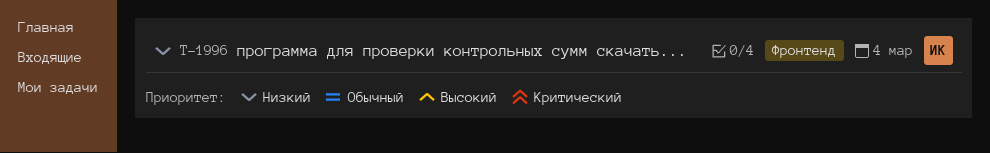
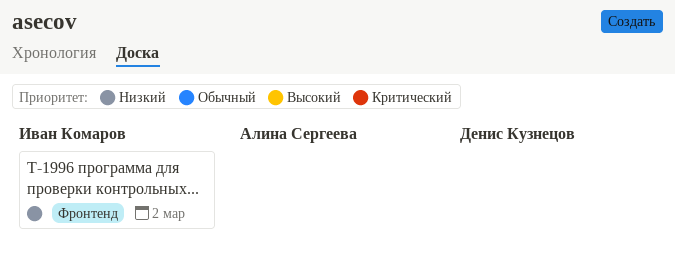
T-1996, due: Mar 4 -> Mar 2

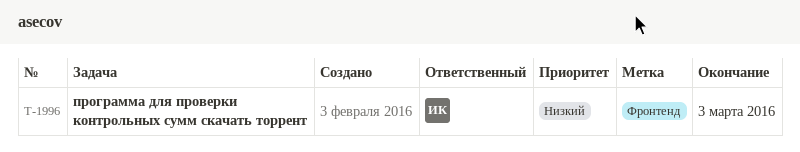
T-1996, due: Mar 2 -> Mar 3

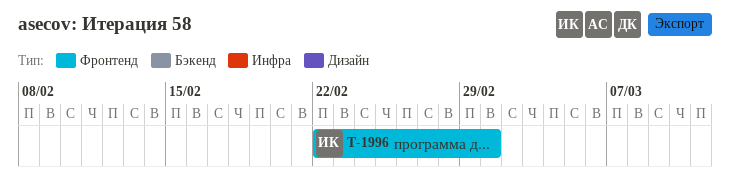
T-1996, due: Mar 3 -> Mar 1

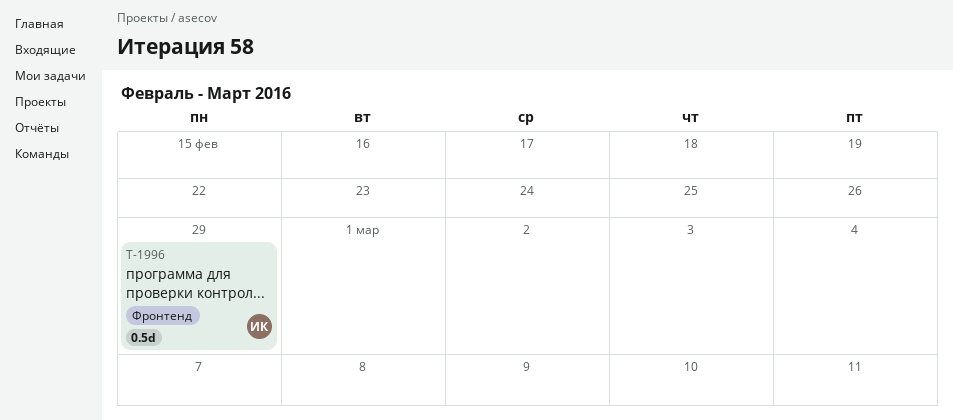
T-1996, due: Mar 1 -> Feb 29

